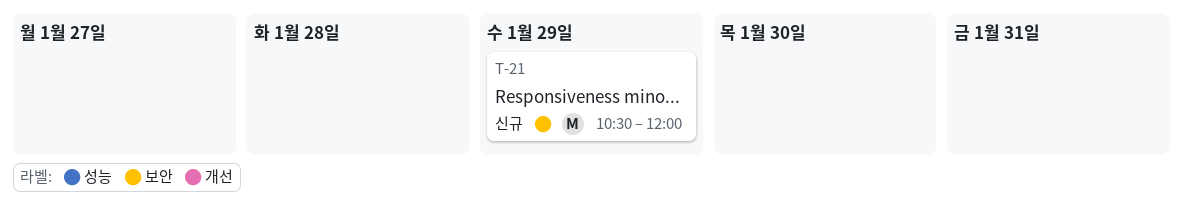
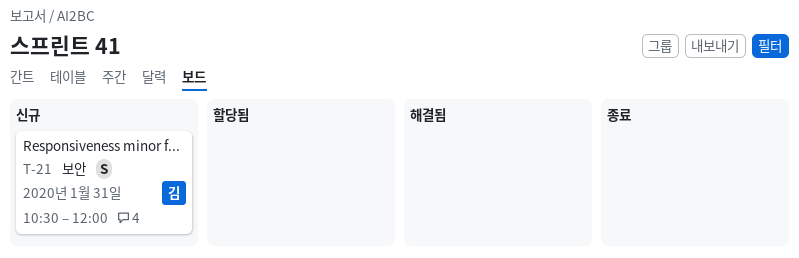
T-21, estimate: M -> S
T-21, day: Jan 29 -> Jan 31

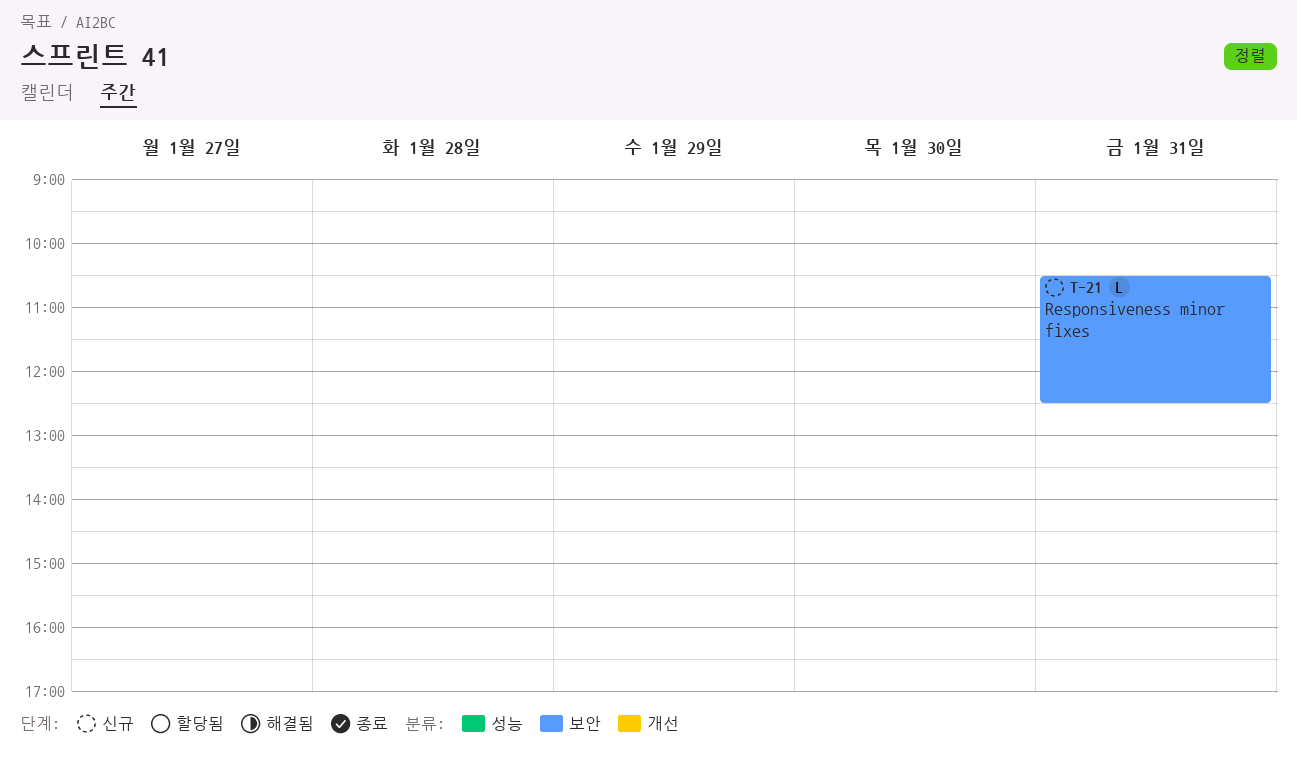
T-21, estimate: S -> L
T-21, ends: 12:00 -> 12:30

